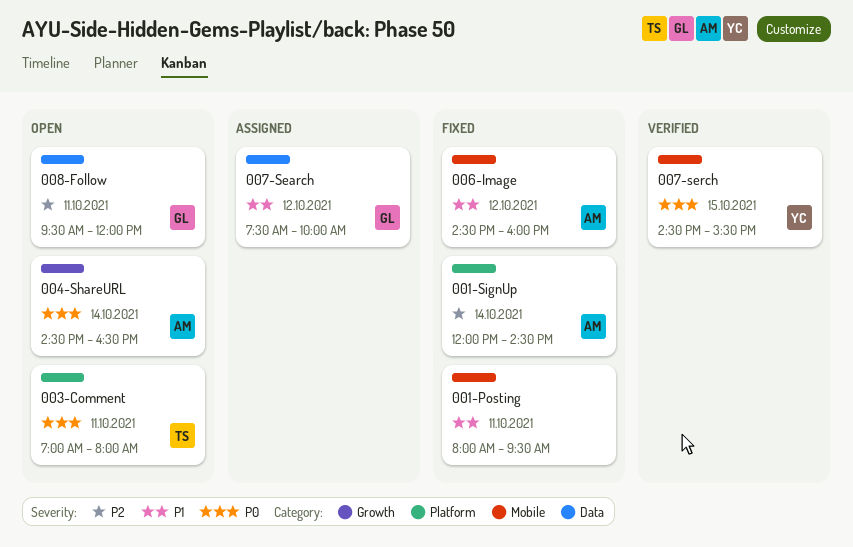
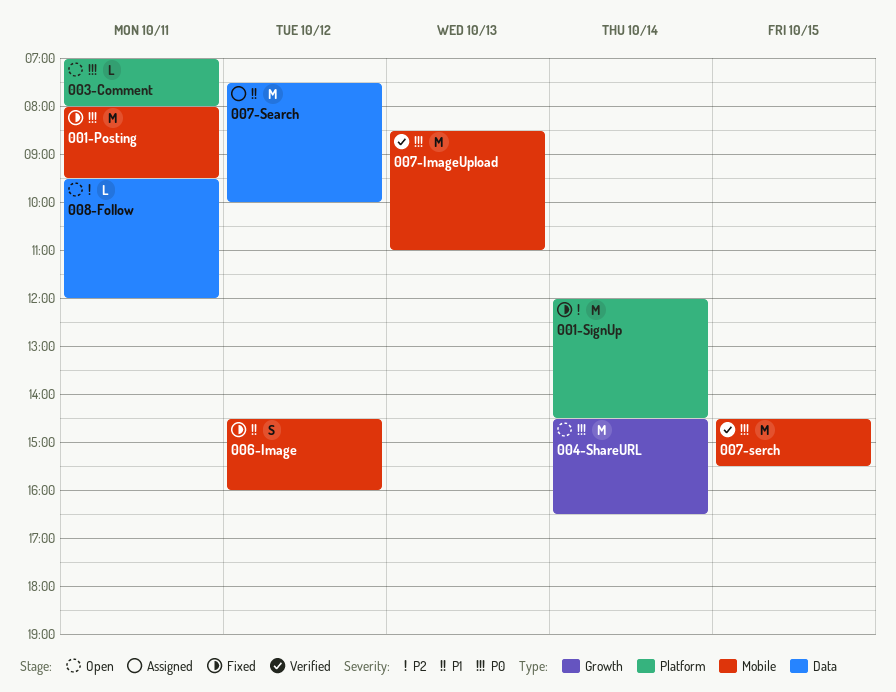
001-Posting, priority: P1 -> P0
007-ImageUpload: none -> present

